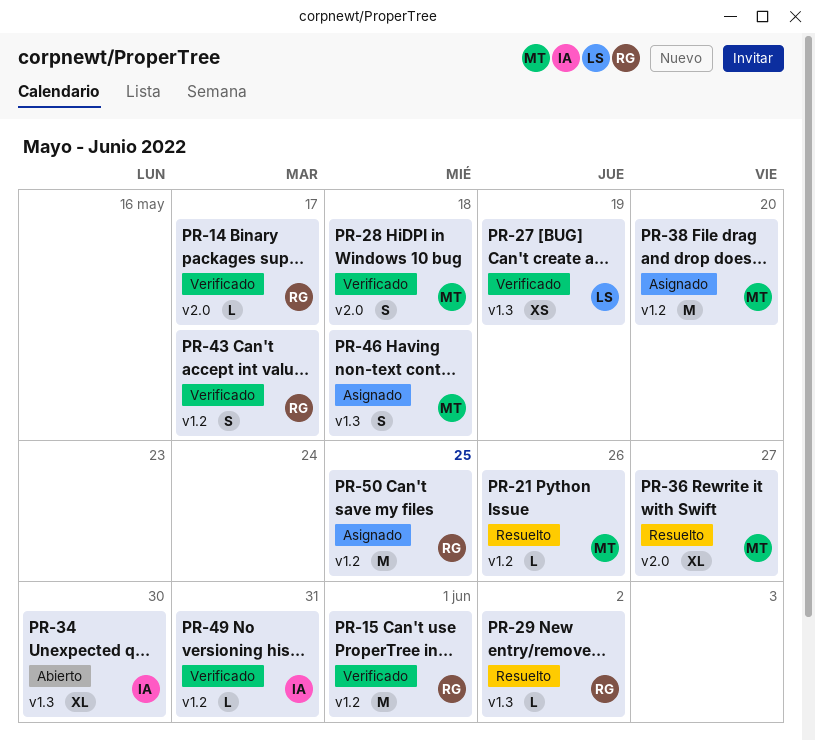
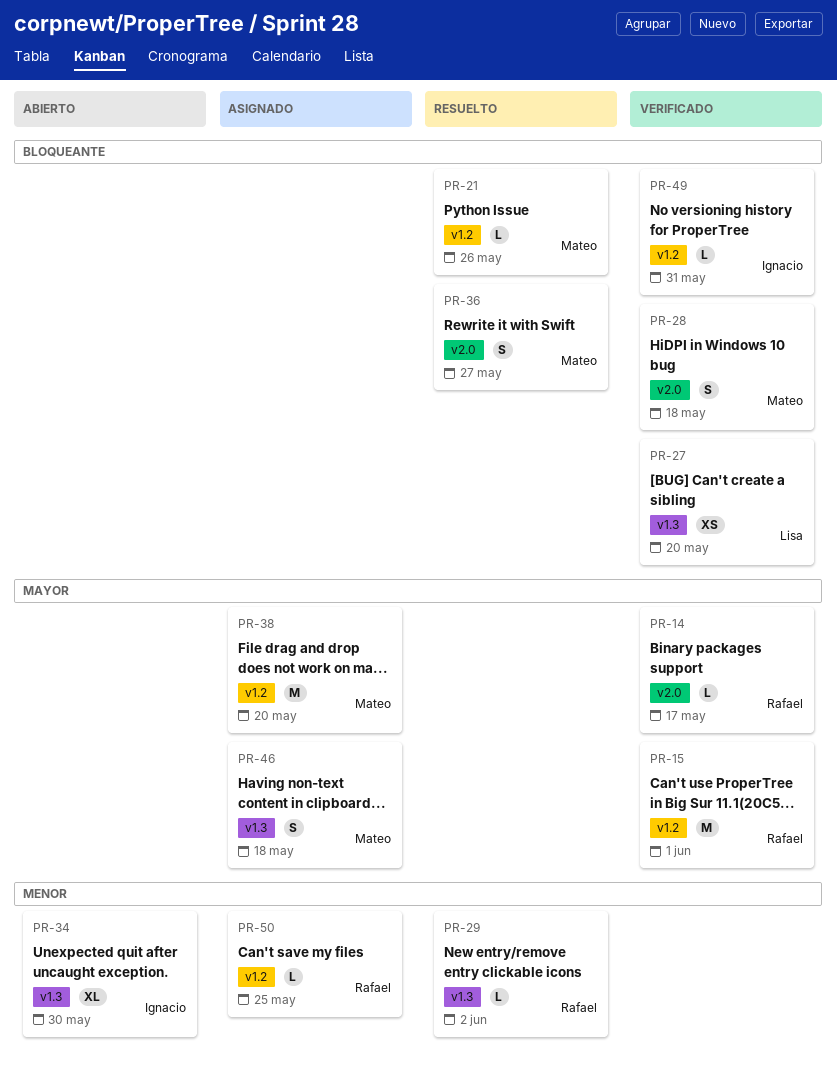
PR-27, due: May 19 -> May 20
PR-36, estimate: XL -> S
PR-43: present -> none
PR-50, estimate: M -> L

